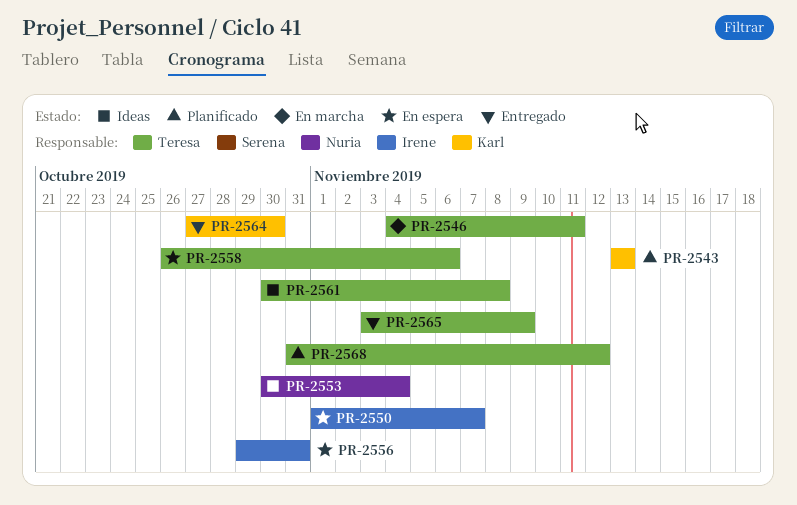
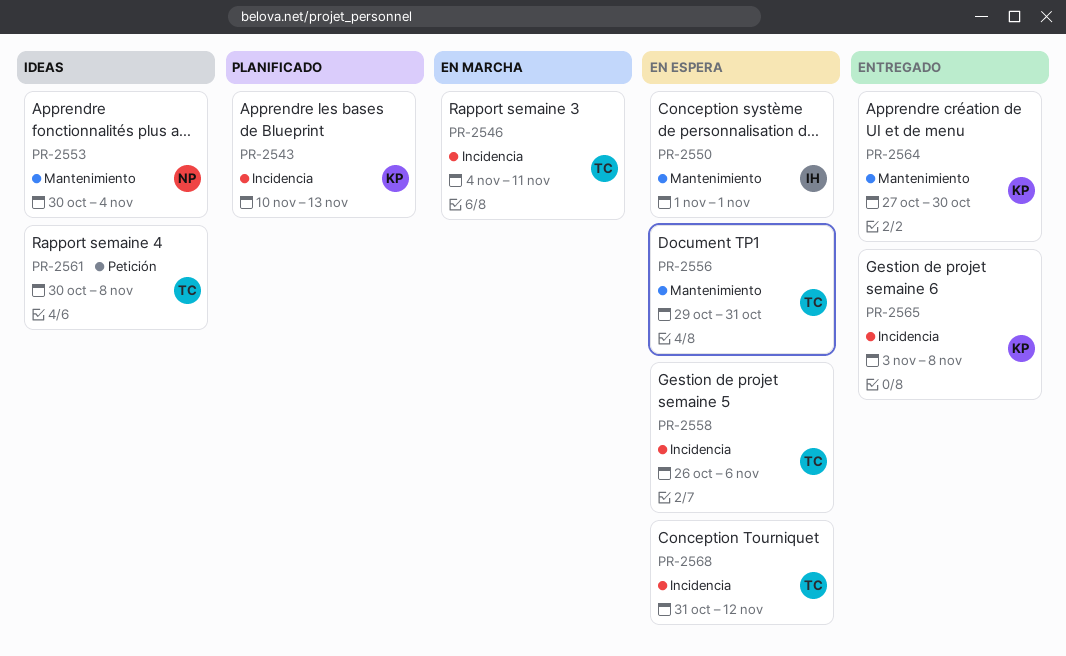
PR-2543, start: Nov 13 -> Nov 10
PR-2550, due: Nov 7 -> Nov 1
PR-2556, owner: Irene -> Teresa
PR-2565, owner: Teresa -> Karl
PR-2565, due: Nov 9 -> Nov 8
PR-2568, status: Planificado -> En espera

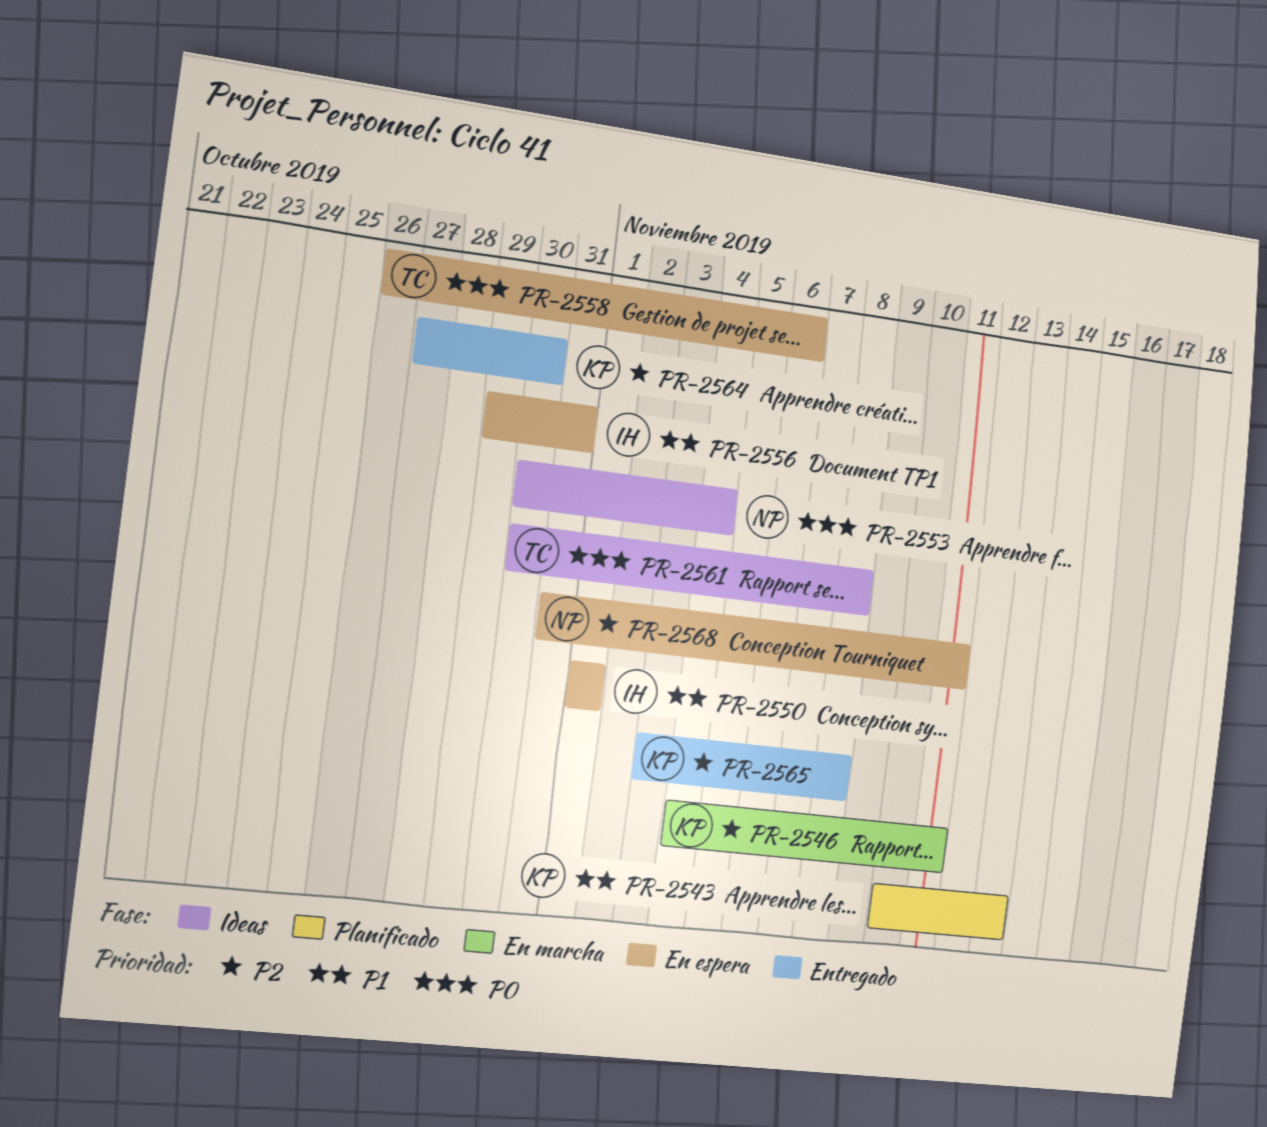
PR-2546, owner: TC -> KP
PR-2556, owner: TC -> IH
PR-2568, owner: TC -> NP
PR-2568, due: Nov 12 -> Nov 11

